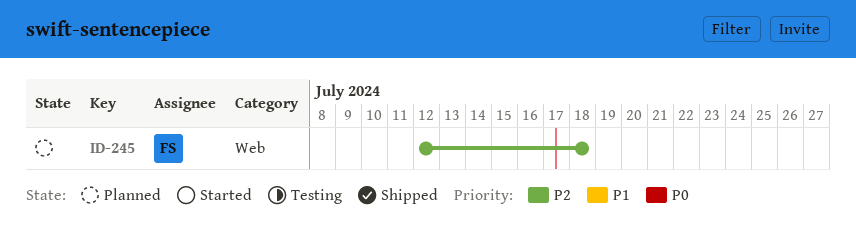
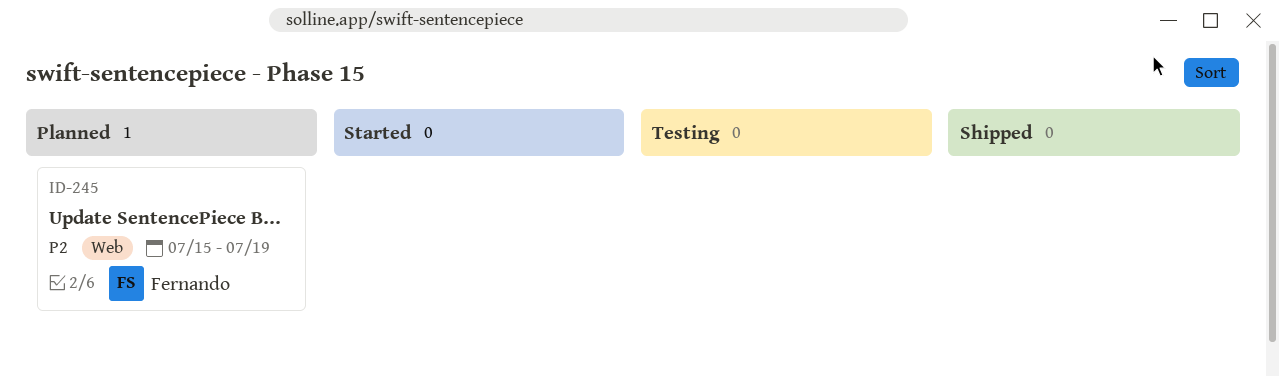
ID-245, start: Jul 12 -> Jul 15
ID-245, due: Jul 18 -> Jul 19

